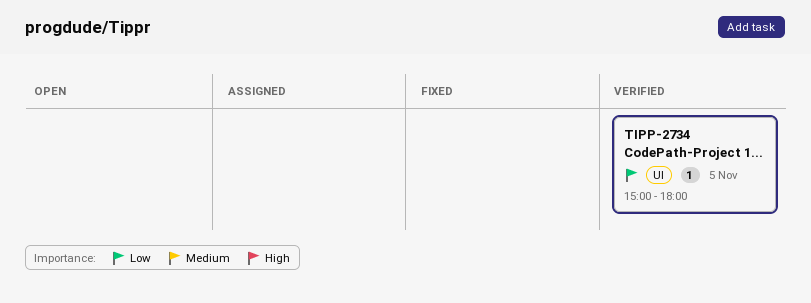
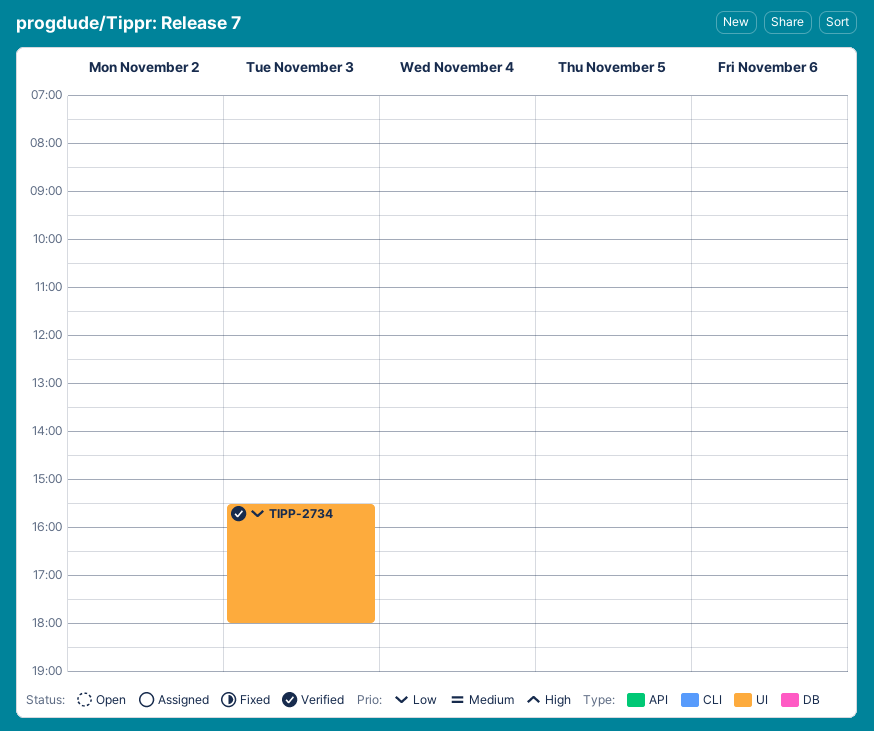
TIPP-2734, day: Nov 5 -> Nov 3
TIPP-2734, begins: 15:00 -> 15:30

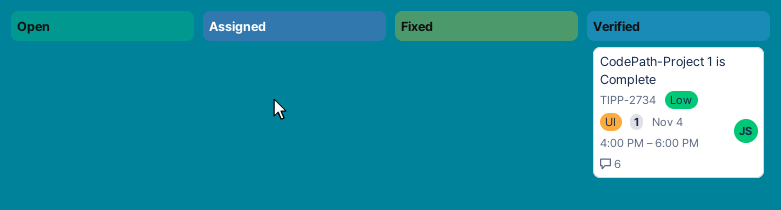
TIPP-2734, day: Nov 3 -> Nov 4
TIPP-2734, begins: 15:30 -> 16:00

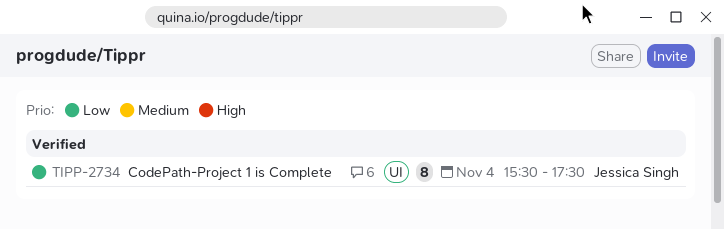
TIPP-2734, estimate: 1 -> 8
TIPP-2734, begins: 16:00 -> 15:30
TIPP-2734, ends: 18:00 -> 17:30

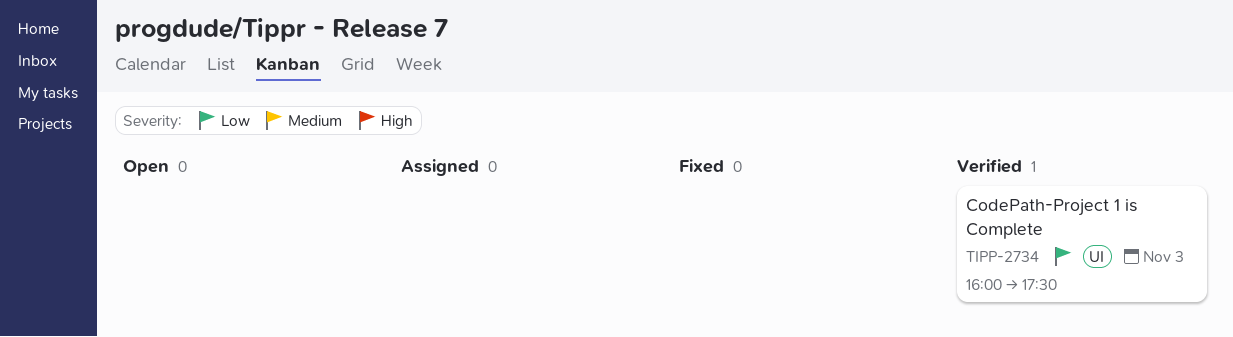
TIPP-2734, day: Nov 4 -> Nov 3
TIPP-2734, begins: 15:30 -> 16:00

